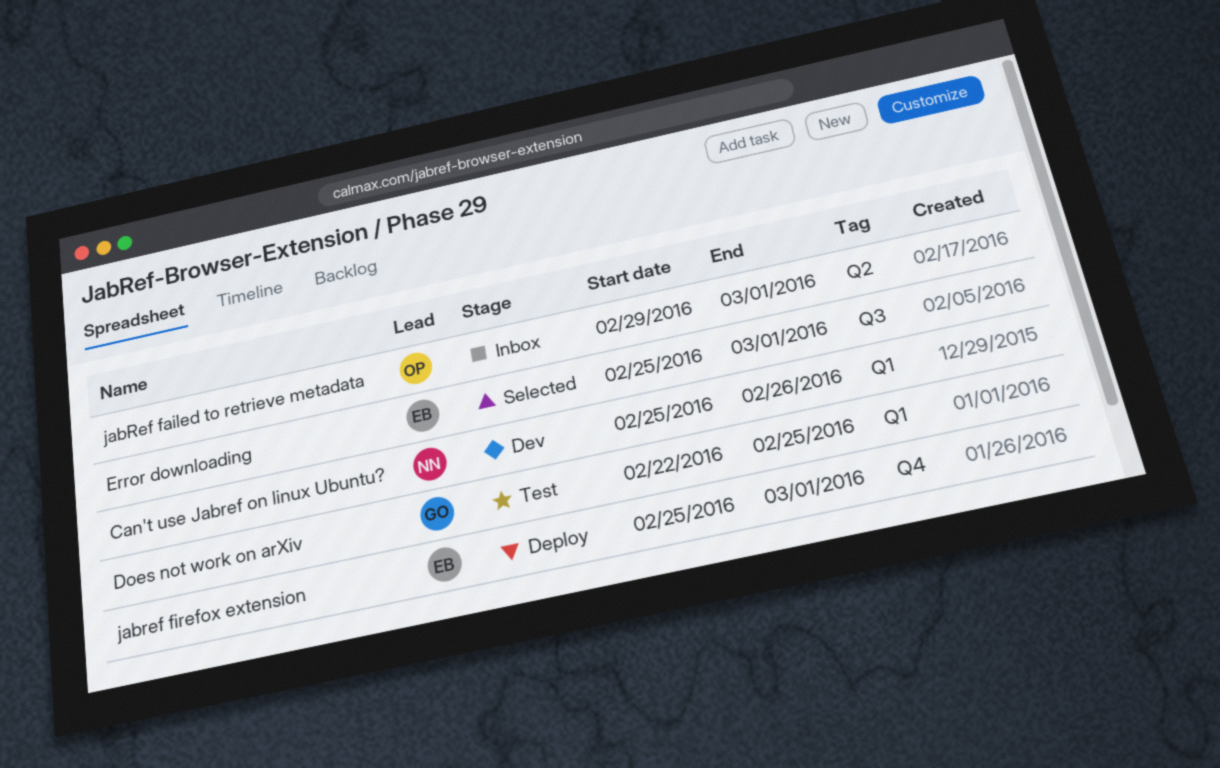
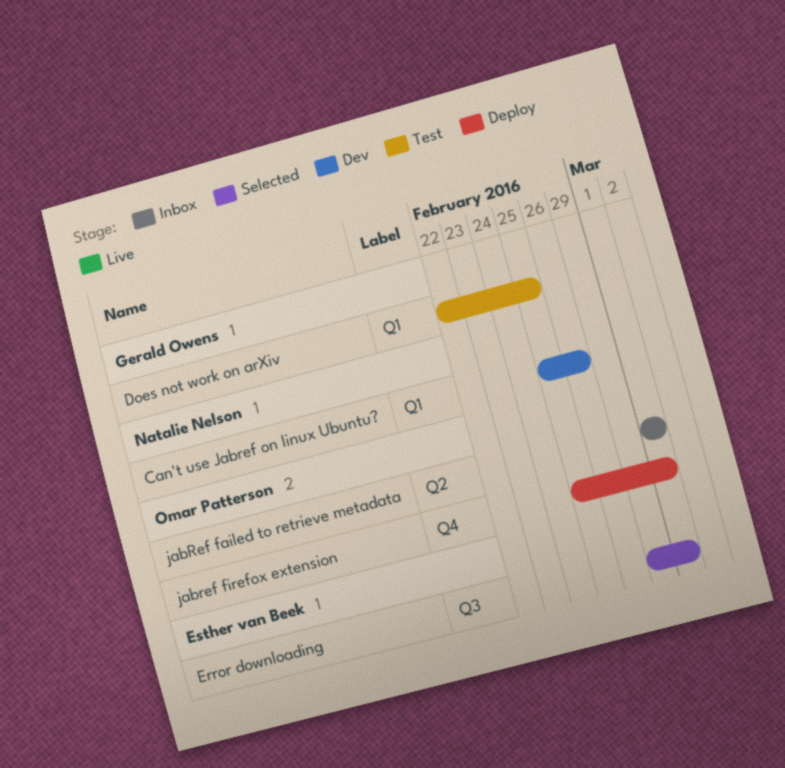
Error downloading, start: Feb 25 -> Feb 29
jabRef failed to retrieve metadata, start: Feb 29 -> Mar 1
jabref firefox extension, owner: Esther van Beek -> Omar Patterson

